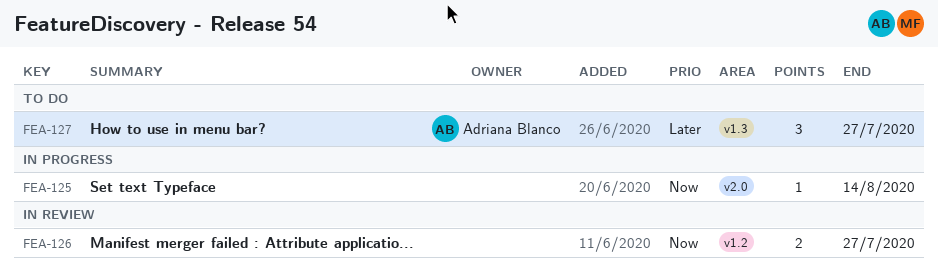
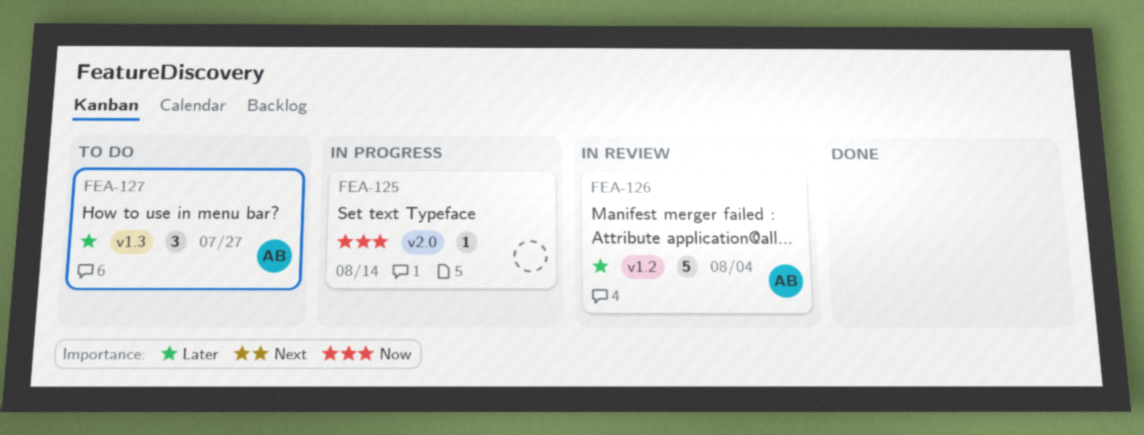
FEA-126, owner: none -> Adriana Blanco
FEA-126, priority: Now -> Later
FEA-126, estimate: 2 -> 5
FEA-126, due: Jul 27 -> Aug 4

